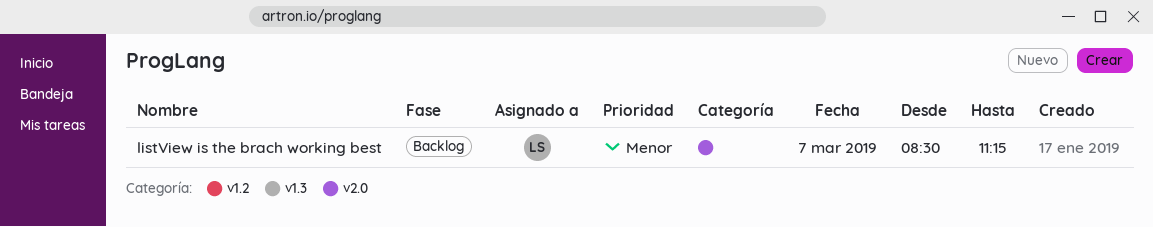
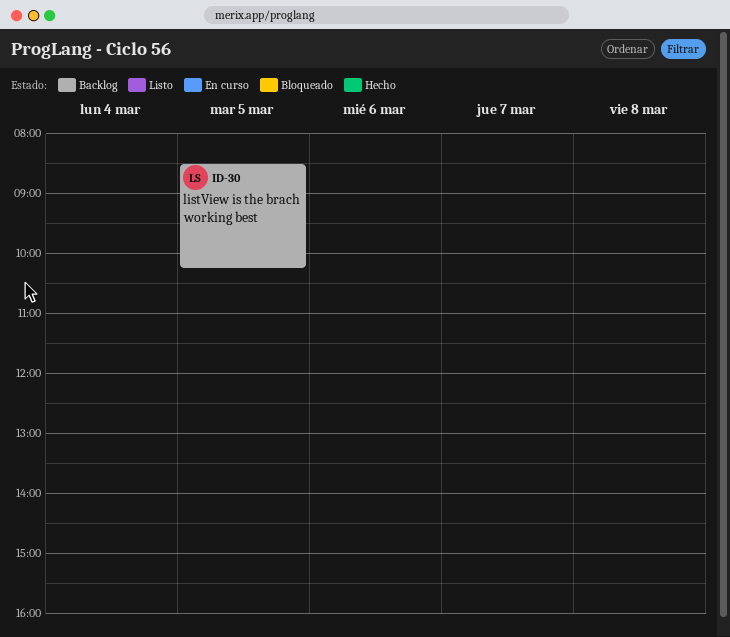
listView is the brach working best, day: Mar 7 -> Mar 5
listView is the brach working best, ends: 11:15 -> 10:15

